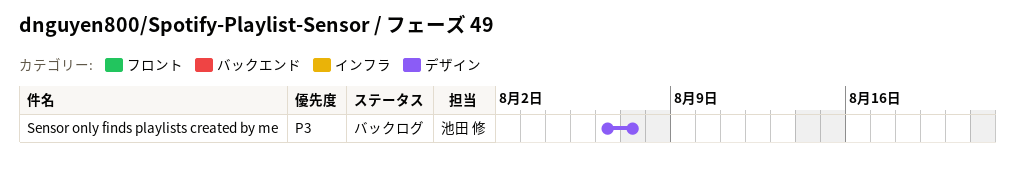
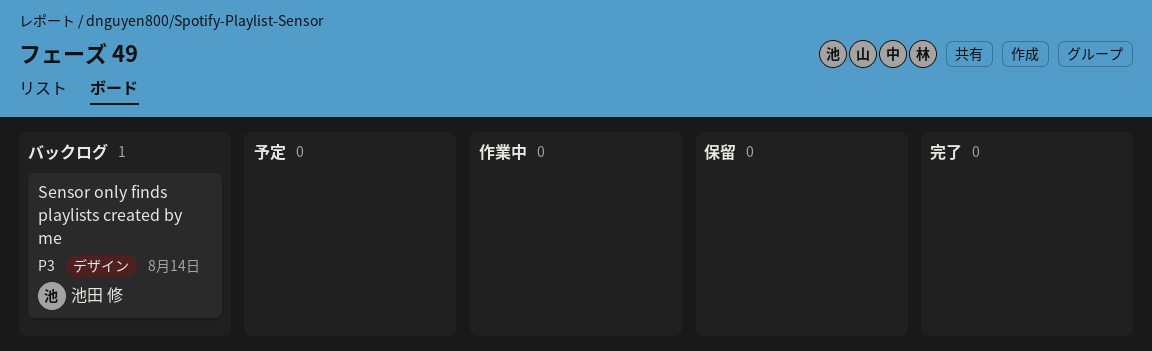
Sensor only finds playlists created by me, due: Aug 7 -> Aug 14

